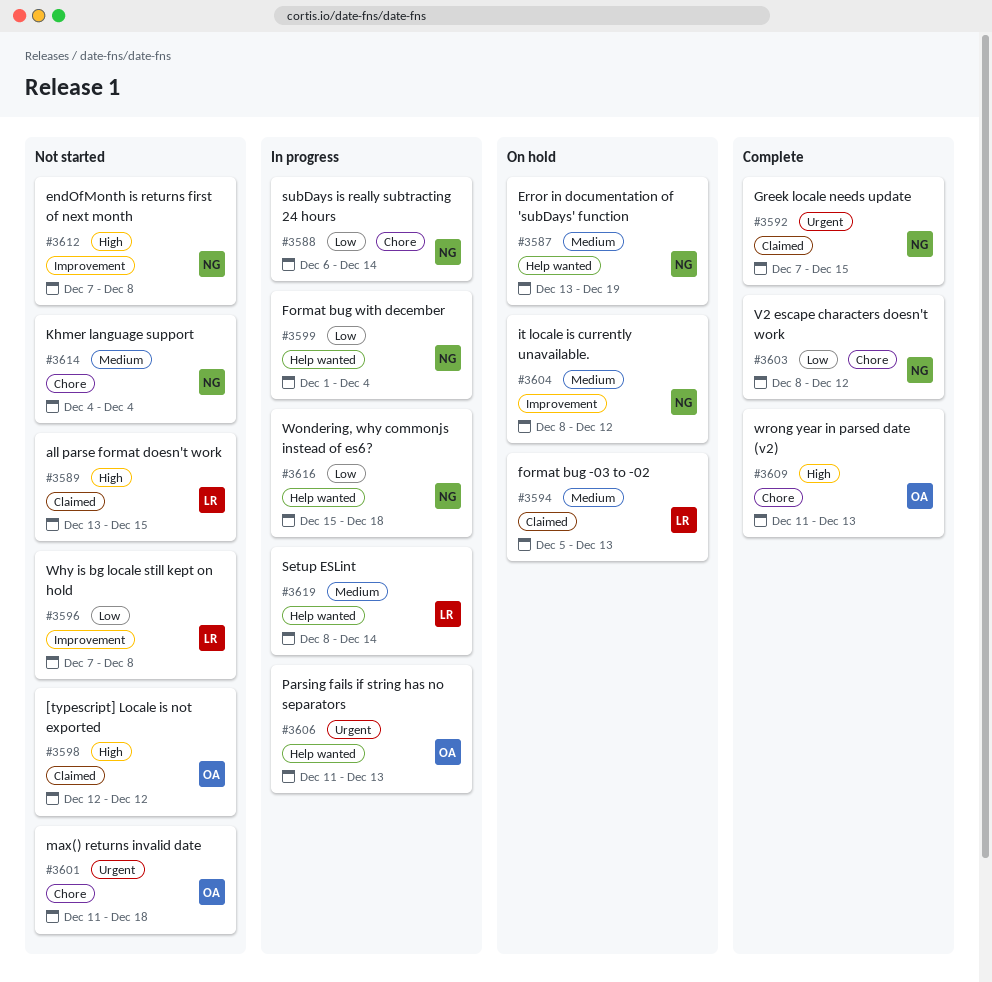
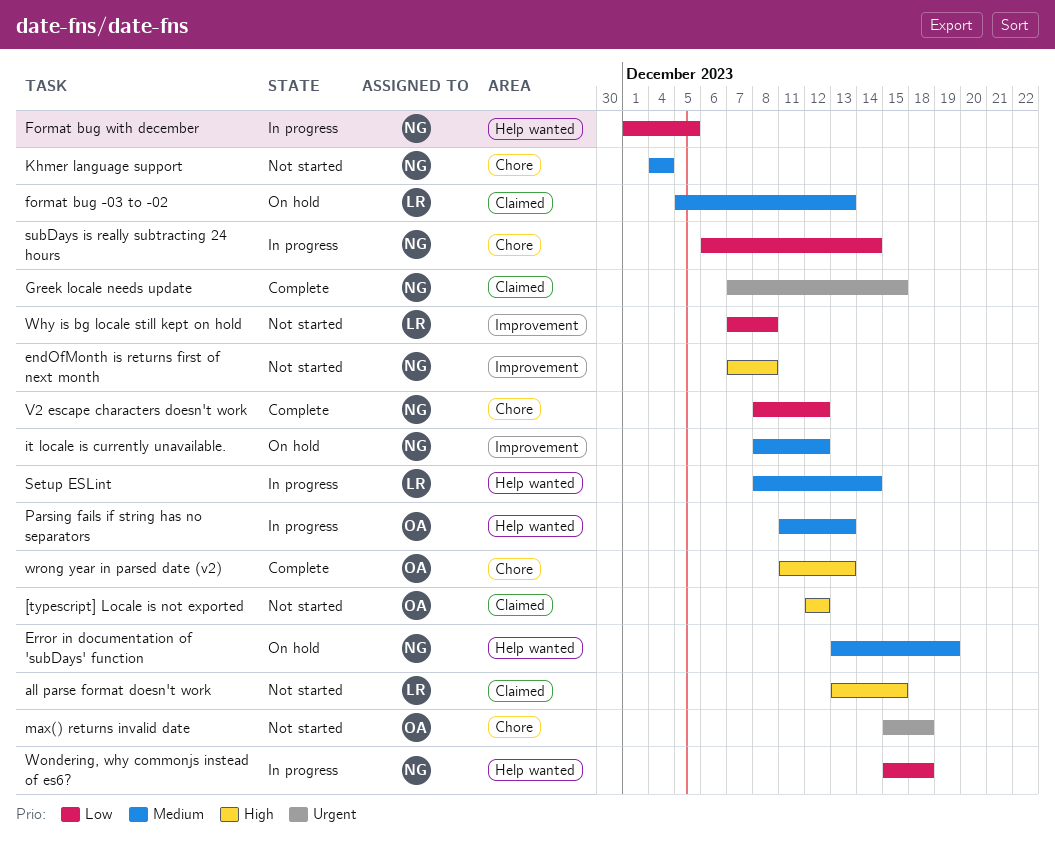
Format bug with december, due: Dec 4 -> Dec 5
max() returns invalid date, start: Dec 11 -> Dec 15
Parsing fails if string has no separators, priority: Urgent -> Medium

